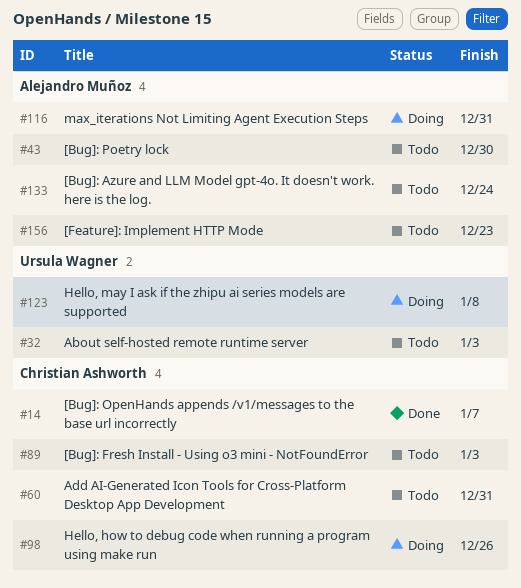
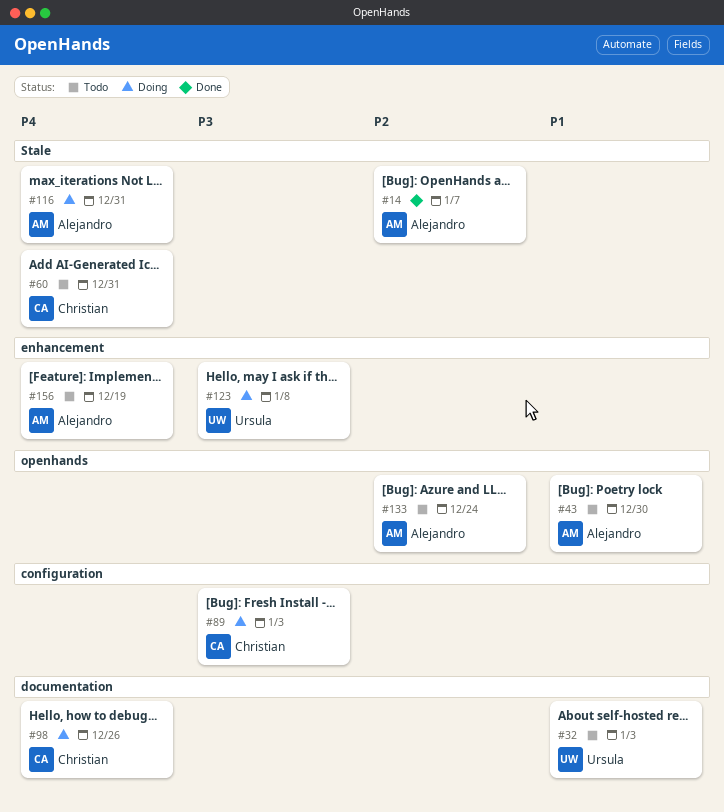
#14, owner: Christian Ashworth -> Alejandro Muñoz
#89, status: Todo -> Doing
#156, due: Dec 23 -> Dec 19

